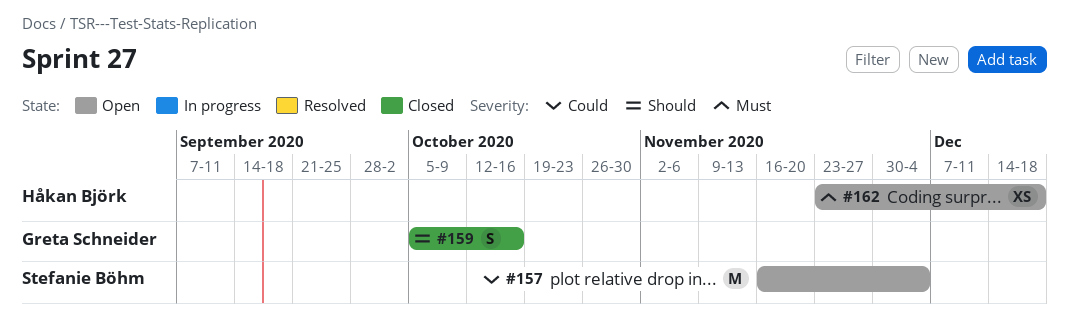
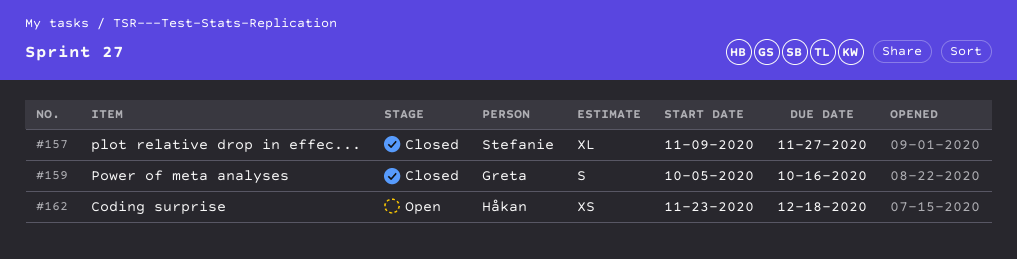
#157, status: Open -> Closed
#157, estimate: M -> XL
#157, start: Nov 16 -> Nov 9
#157, due: Dec 4 -> Nov 27

